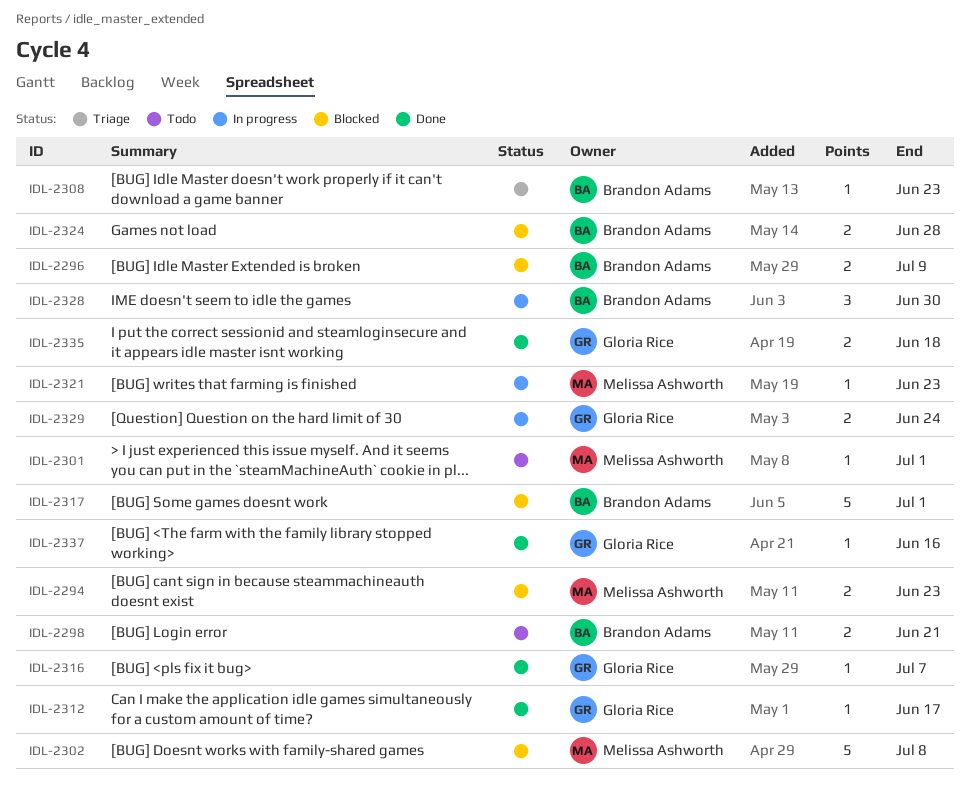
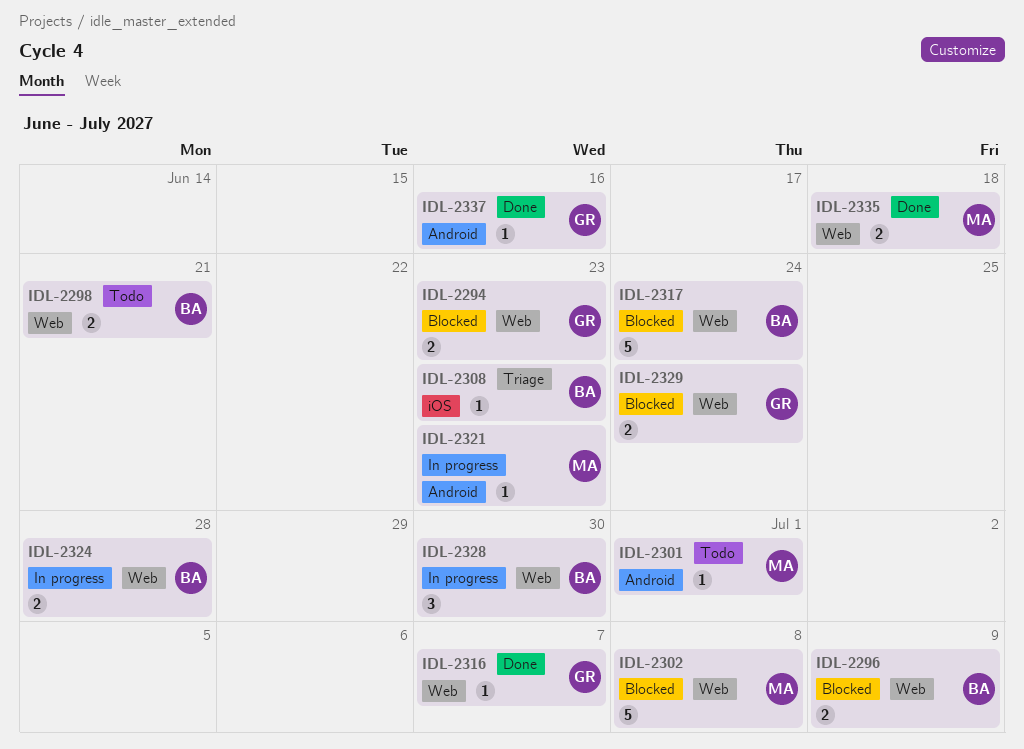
IDL-2294, owner: Melissa Ashworth -> Gloria Rice
IDL-2312: present -> none
IDL-2317, due: Jul 1 -> Jun 24
IDL-2324, status: Blocked -> In progress
IDL-2329, status: In progress -> Blocked
IDL-2335, owner: Gloria Rice -> Melissa Ashworth

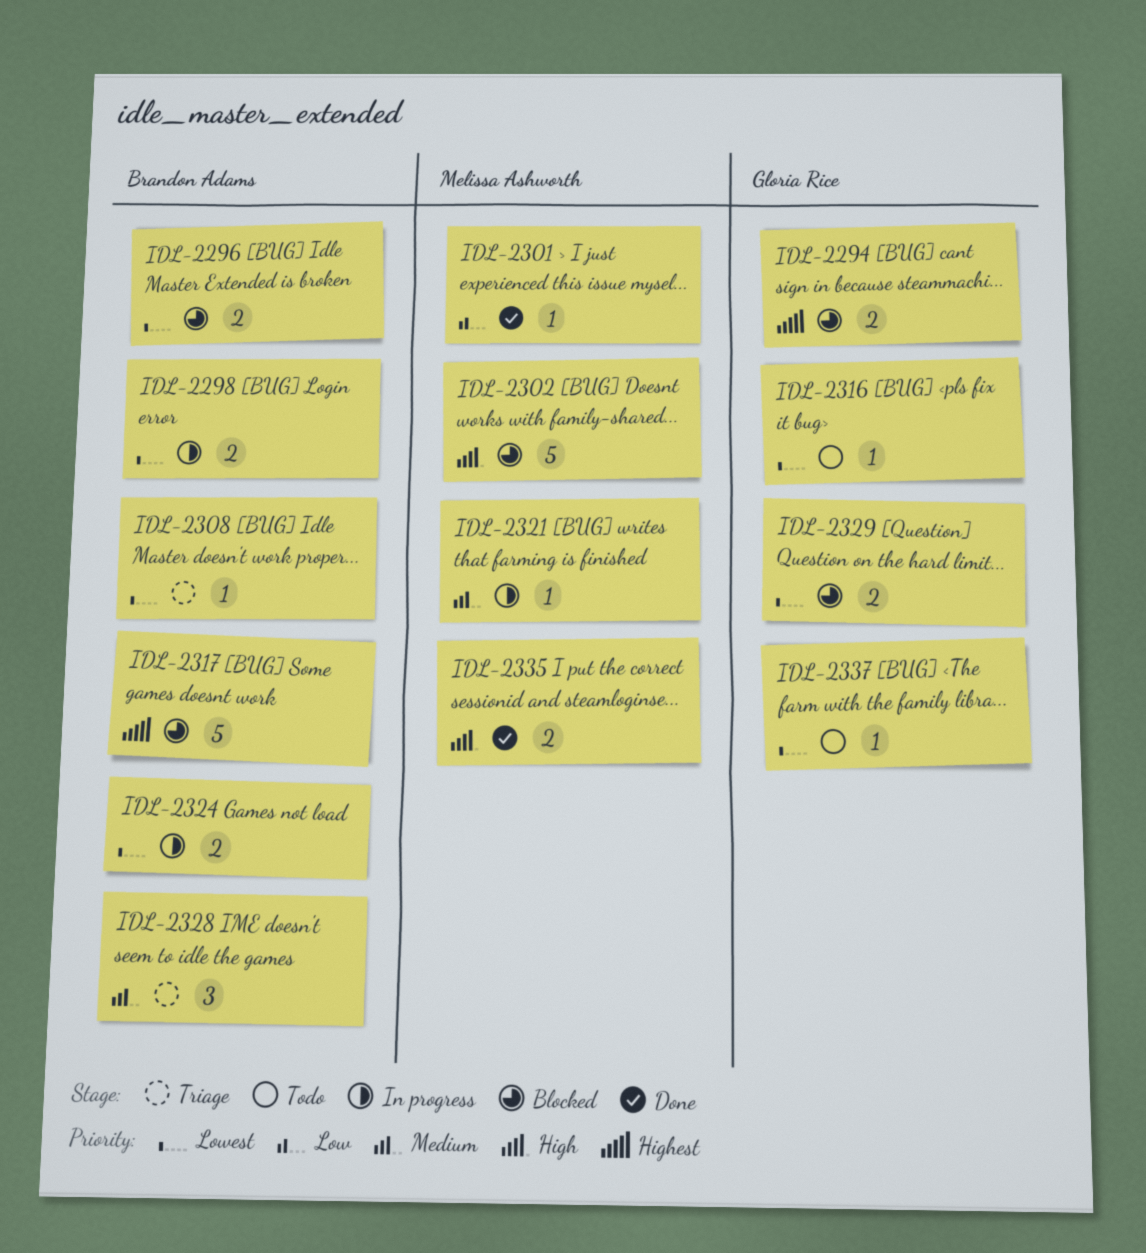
IDL-2298, status: Todo -> In progress
IDL-2301, status: Todo -> Done
IDL-2316, status: Done -> Todo
IDL-2328, status: In progress -> Triage
IDL-2337, status: Done -> Todo

